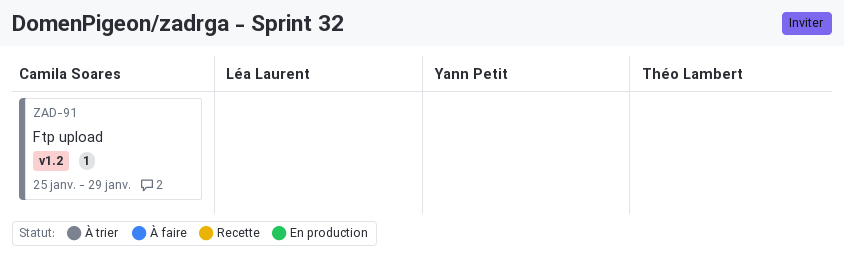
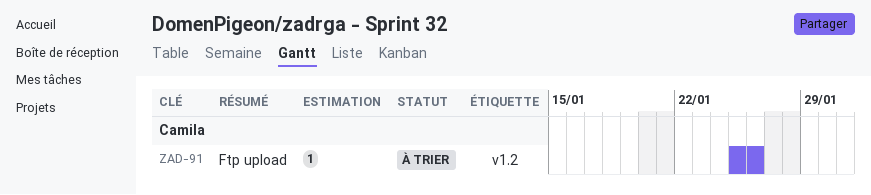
ZAD-91, due: Jan 29 -> Jan 26

